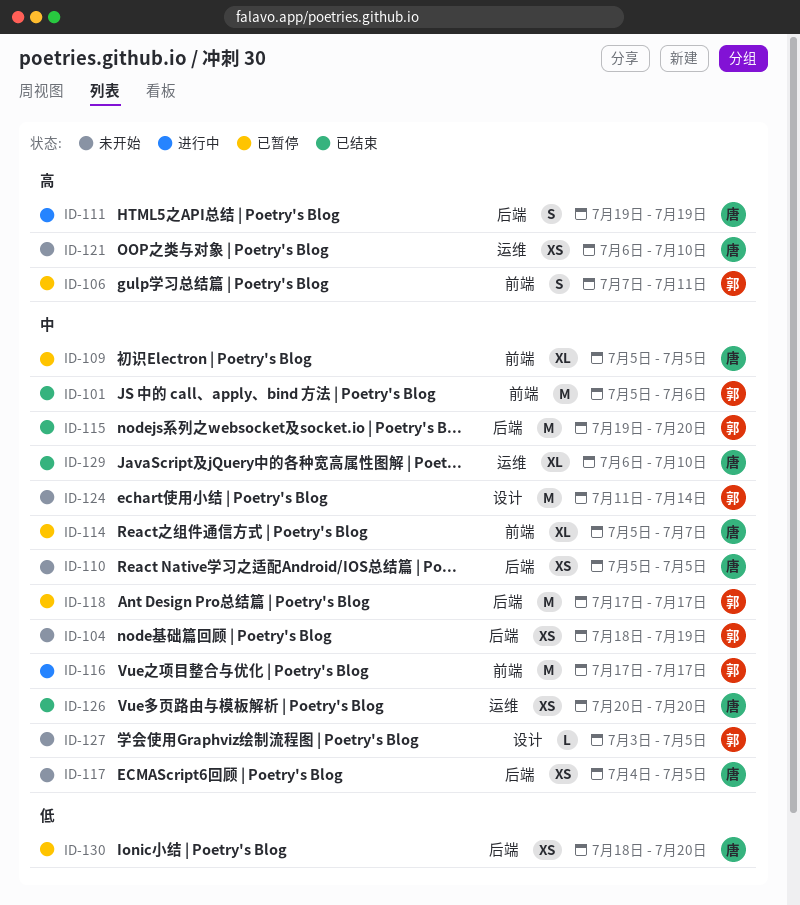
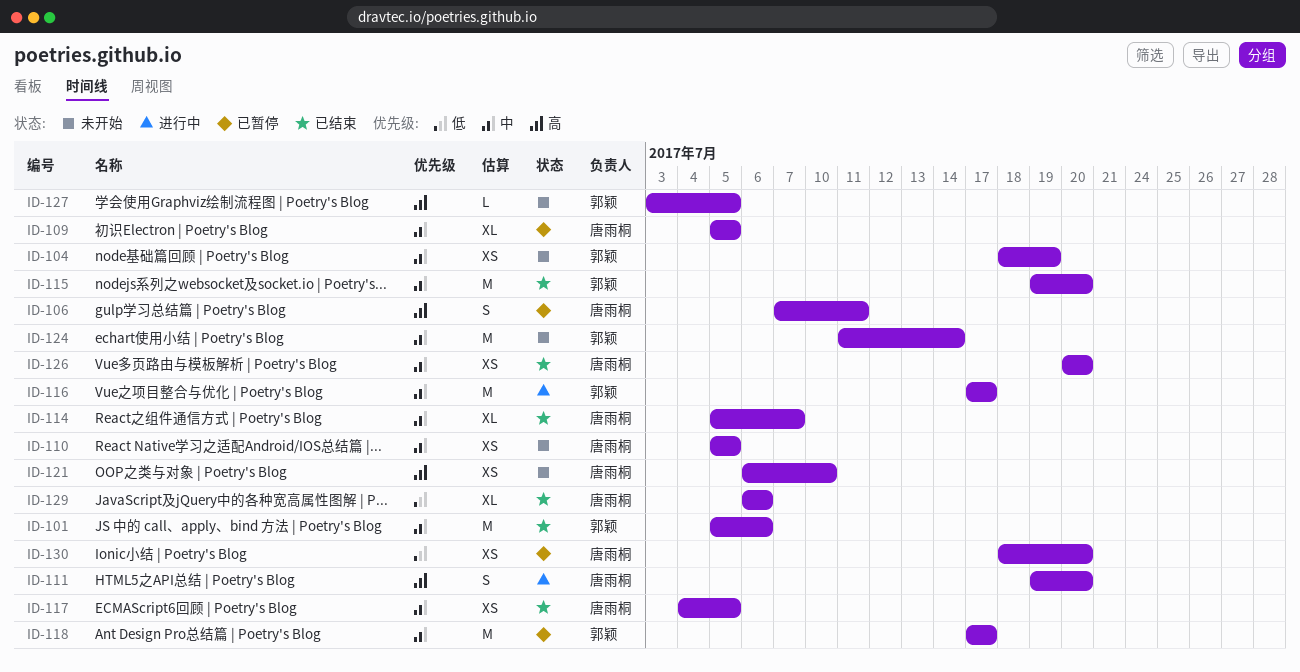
ID-106, owner: 郭颖 -> 唐雨桐
ID-111, due: Jul 19 -> Jul 20
ID-114, status: 已暂停 -> 已结束
ID-117, status: 未开始 -> 已结束
ID-127, priority: 中 -> 高
ID-129, priority: 中 -> 低
ID-129, due: Jul 10 -> Jul 6

